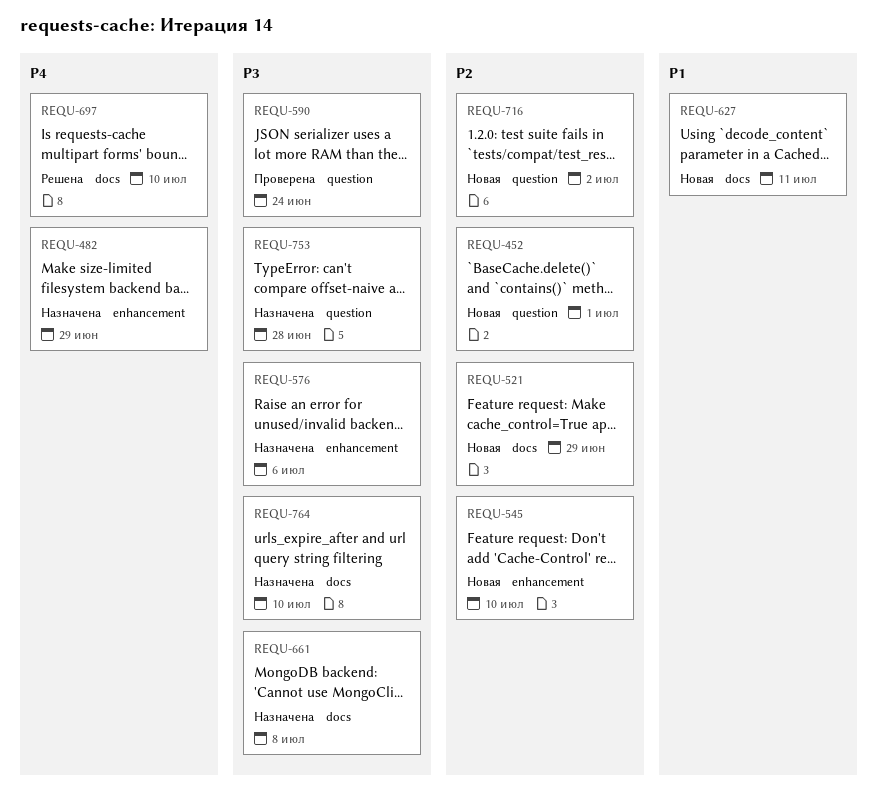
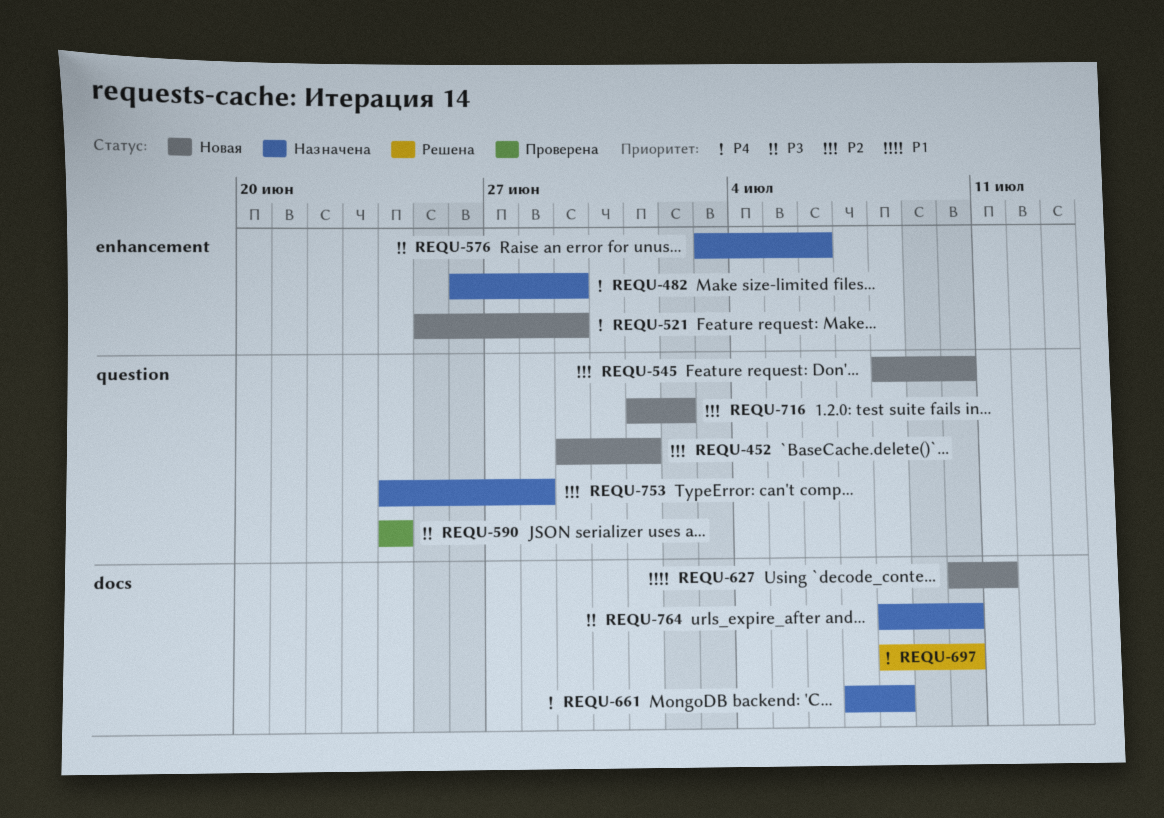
REQU-521, priority: P2 -> P4
REQU-521, label: docs -> enhancement
REQU-545, label: enhancement -> question
REQU-661, priority: P3 -> P4
REQU-753, priority: P3 -> P2

